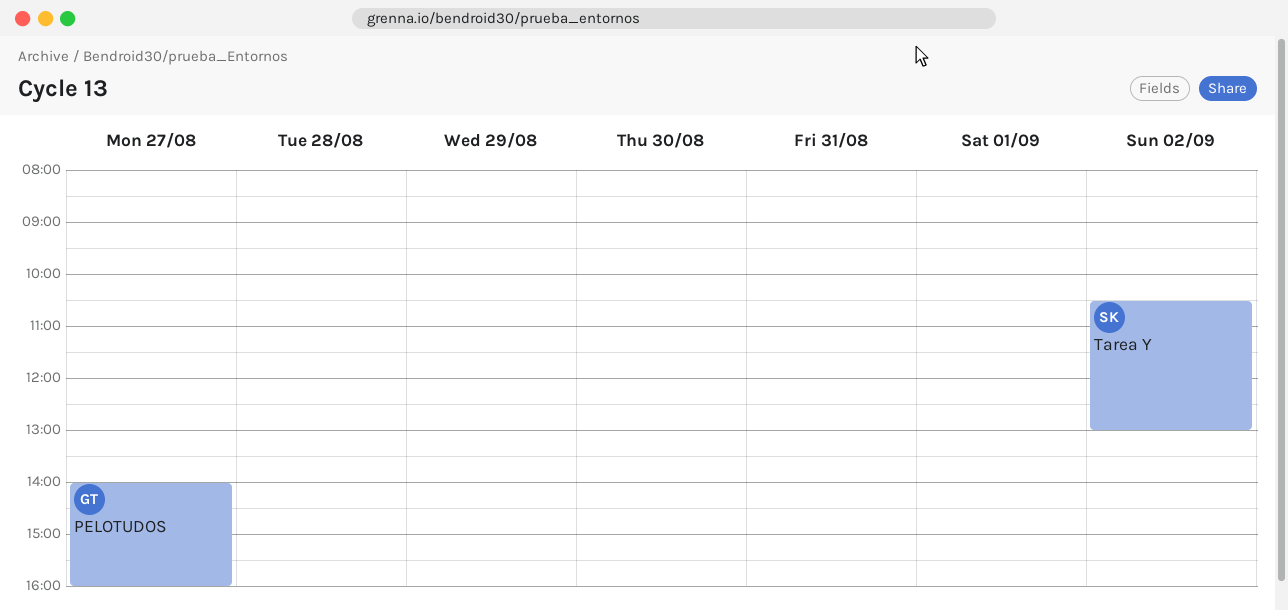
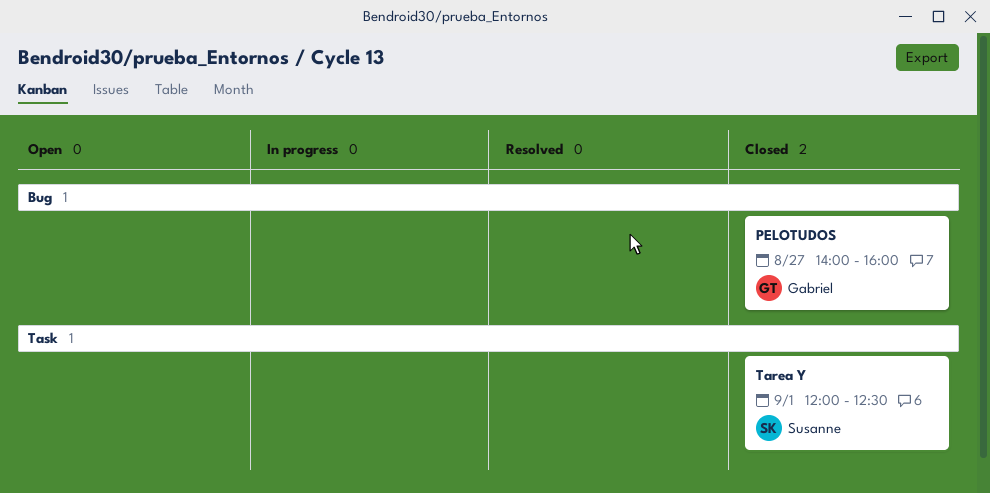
Tarea Y, day: Sep 2 -> Sep 1
Tarea Y, begins: 10:30 -> 12:00
Tarea Y, ends: 13:00 -> 12:30

